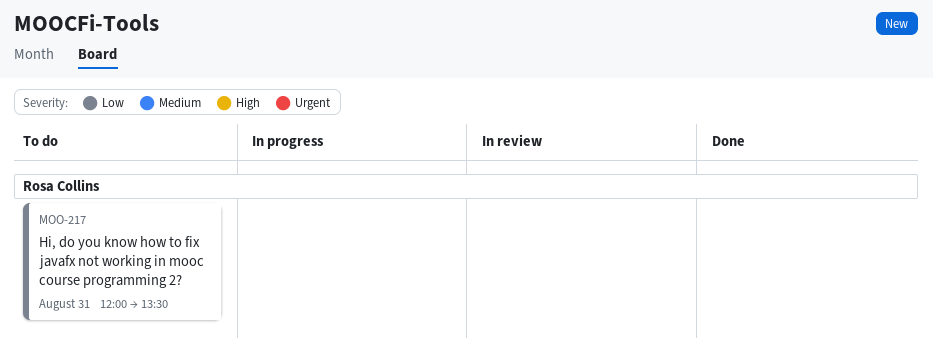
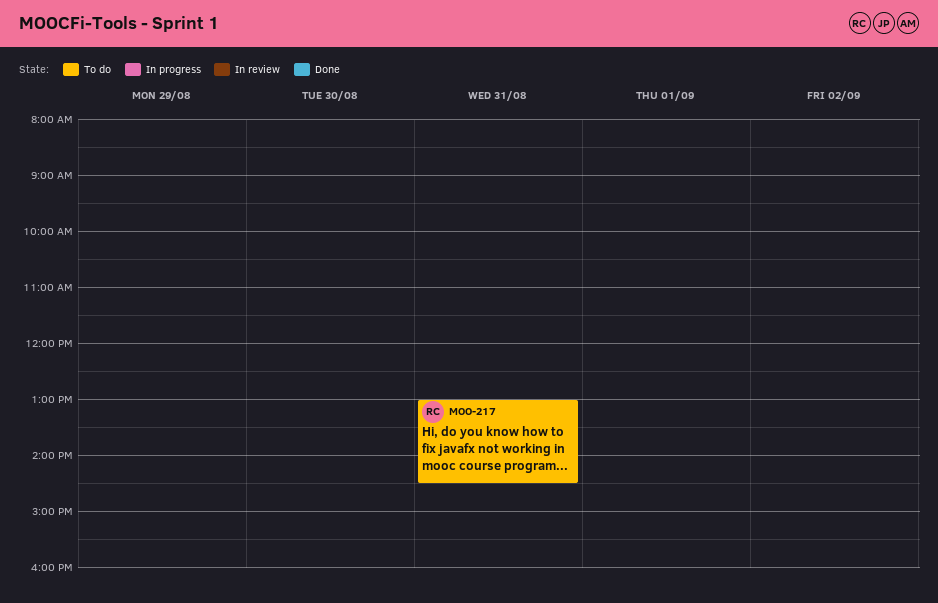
MOO-217, begins: 12:00 -> 13:00
MOO-217, ends: 13:30 -> 14:30

